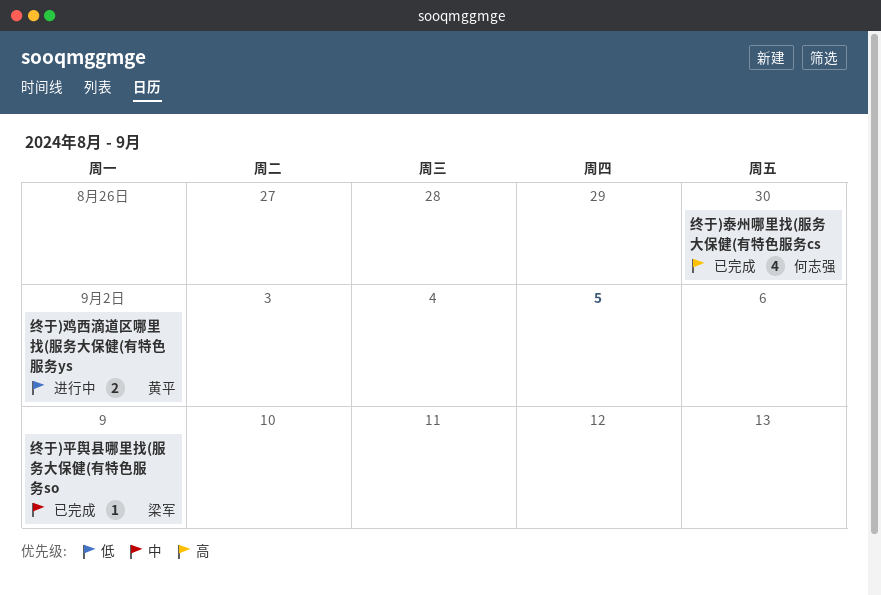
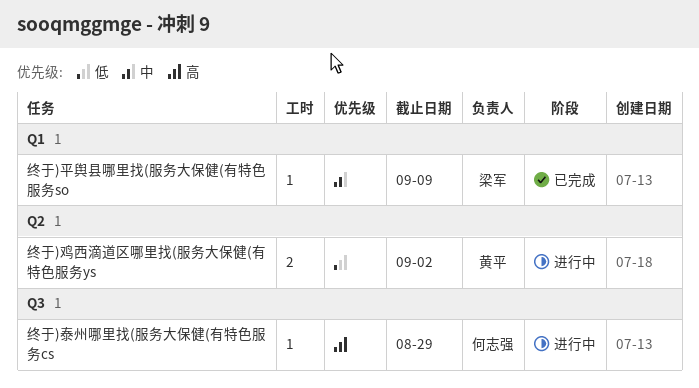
终于)泰州哪里找(服务大保健(有特色服务cs, status: 已完成 -> 进行中
终于)泰州哪里找(服务大保健(有特色服务cs, estimate: 4 -> 1
终于)泰州哪里找(服务大保健(有特色服务cs, due: Aug 30 -> Aug 29

